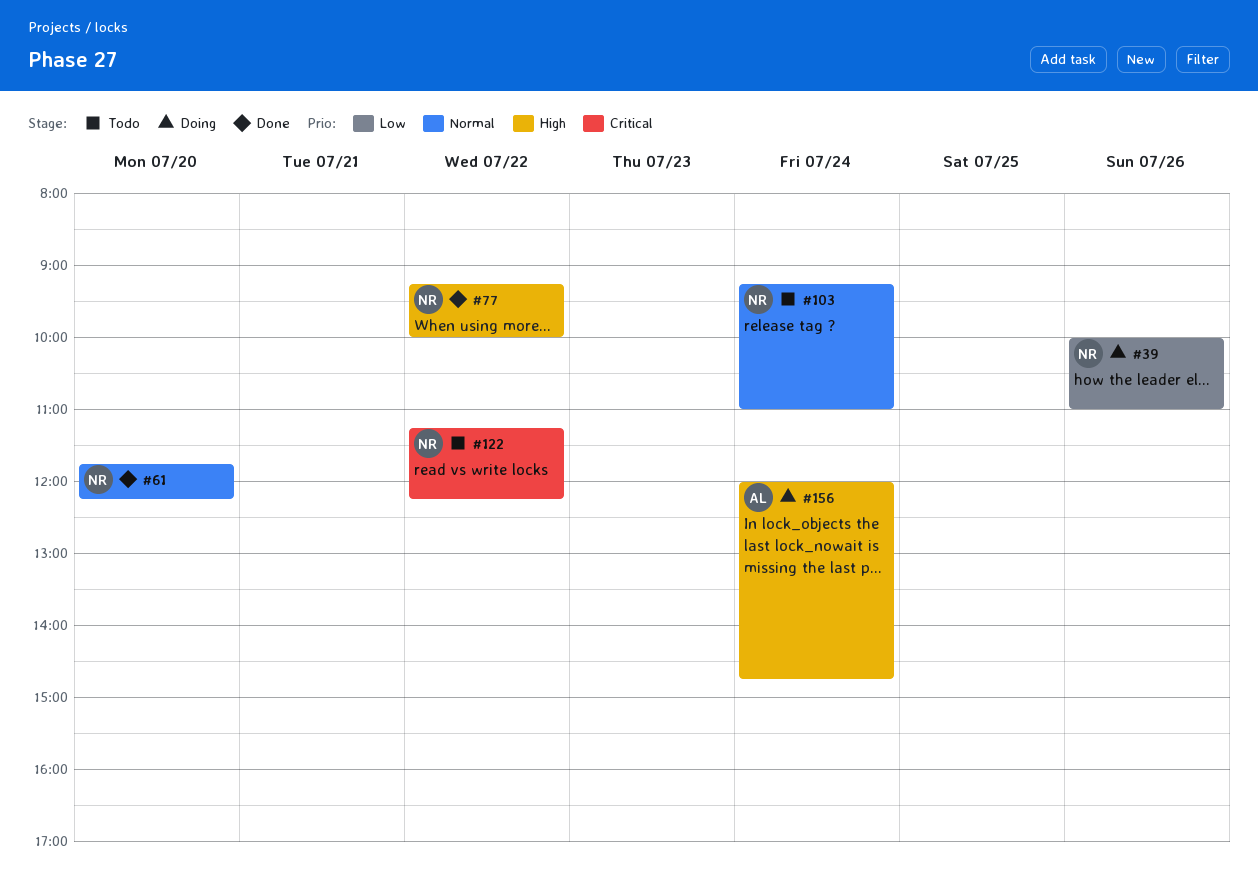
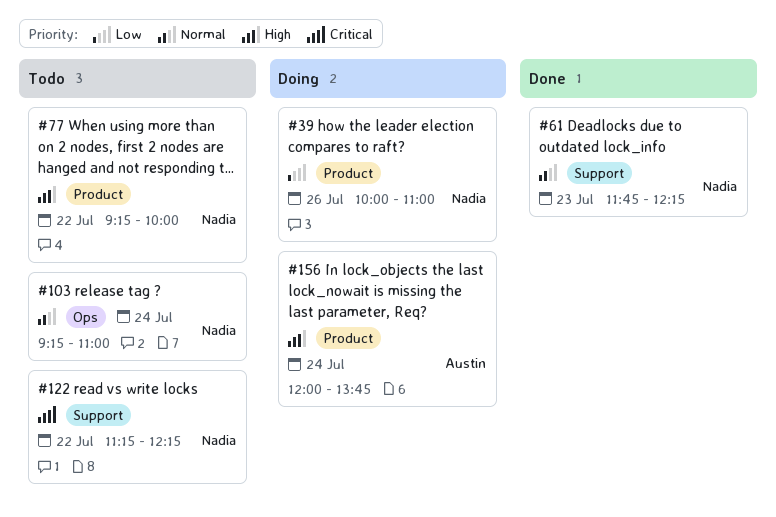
#61, day: Jul 20 -> Jul 23
#77, status: Done -> Todo
#156, ends: 14:45 -> 13:45

